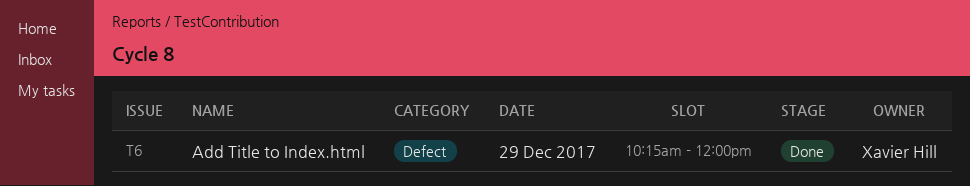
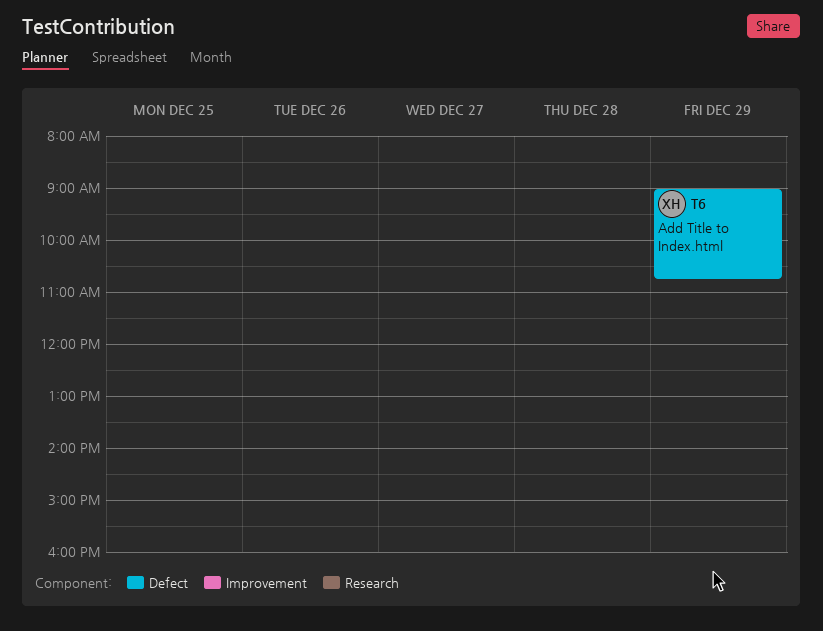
T6, begins: 10:15 -> 09:00
T6, ends: 12:00 -> 10:45

